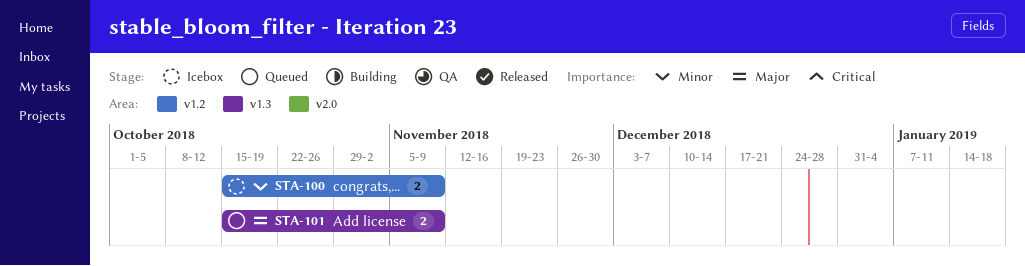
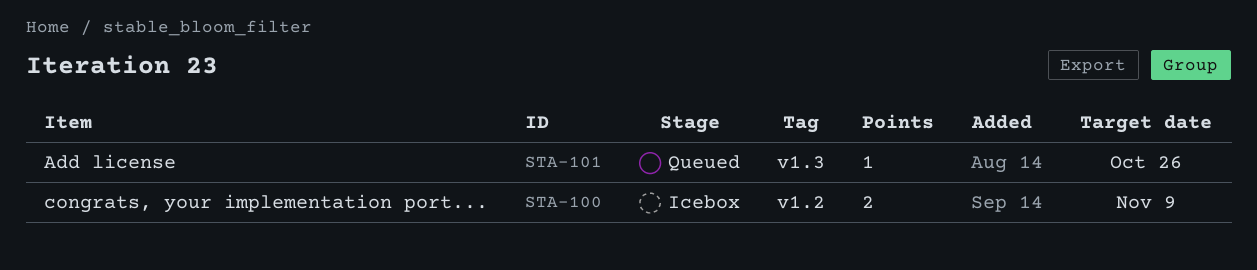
STA-101, estimate: 2 -> 1
STA-101, due: Nov 9 -> Oct 26

